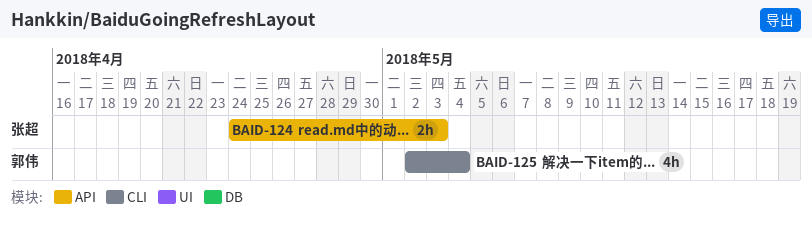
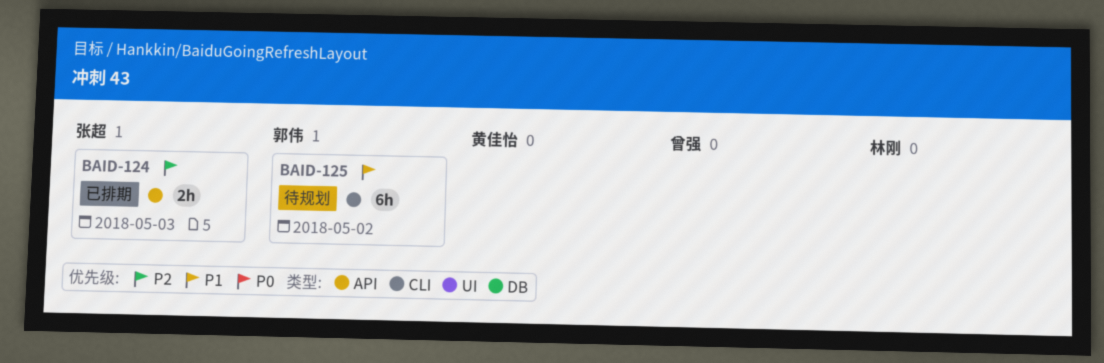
BAID-125, estimate: 4h -> 6h
BAID-125, due: May 4 -> May 2

